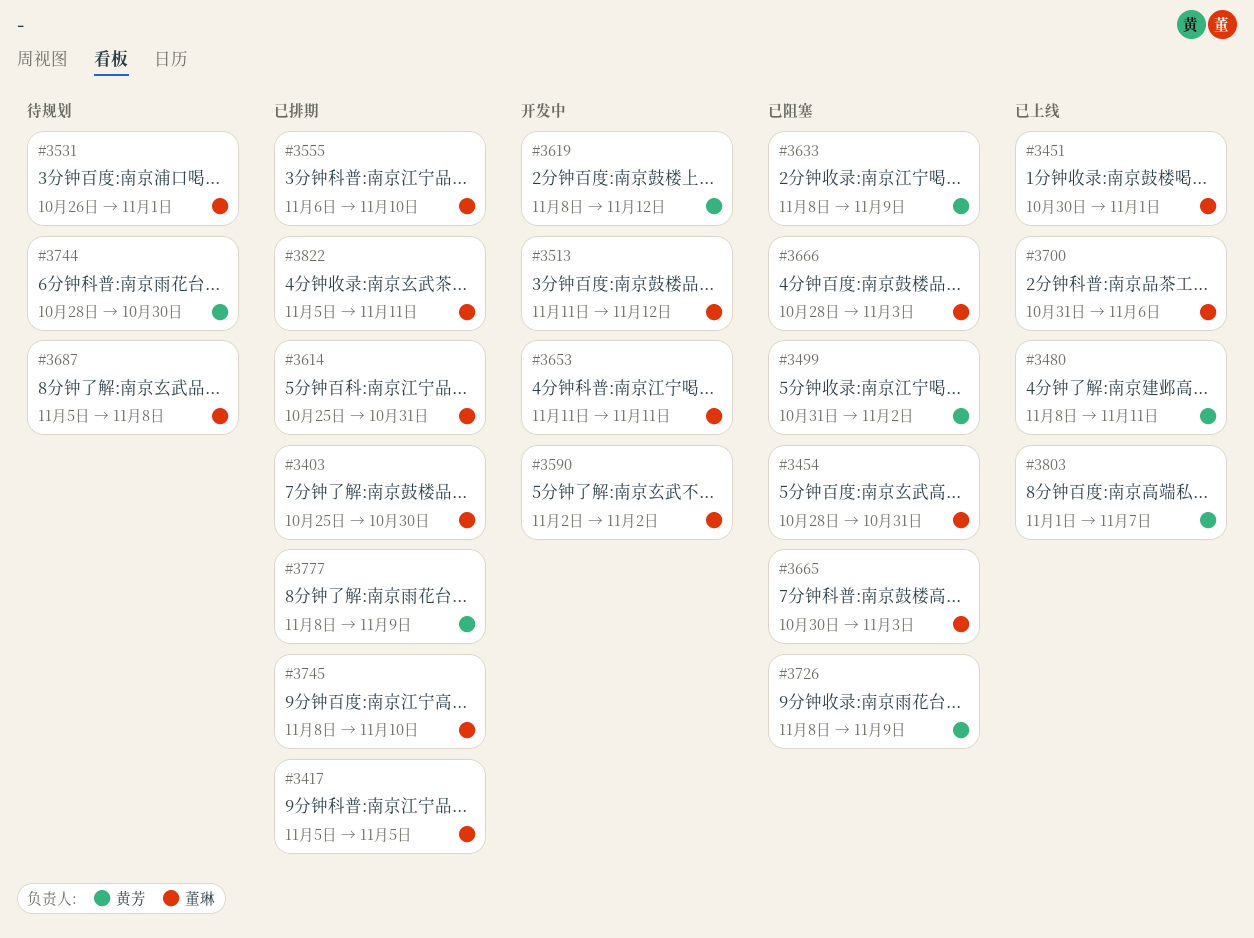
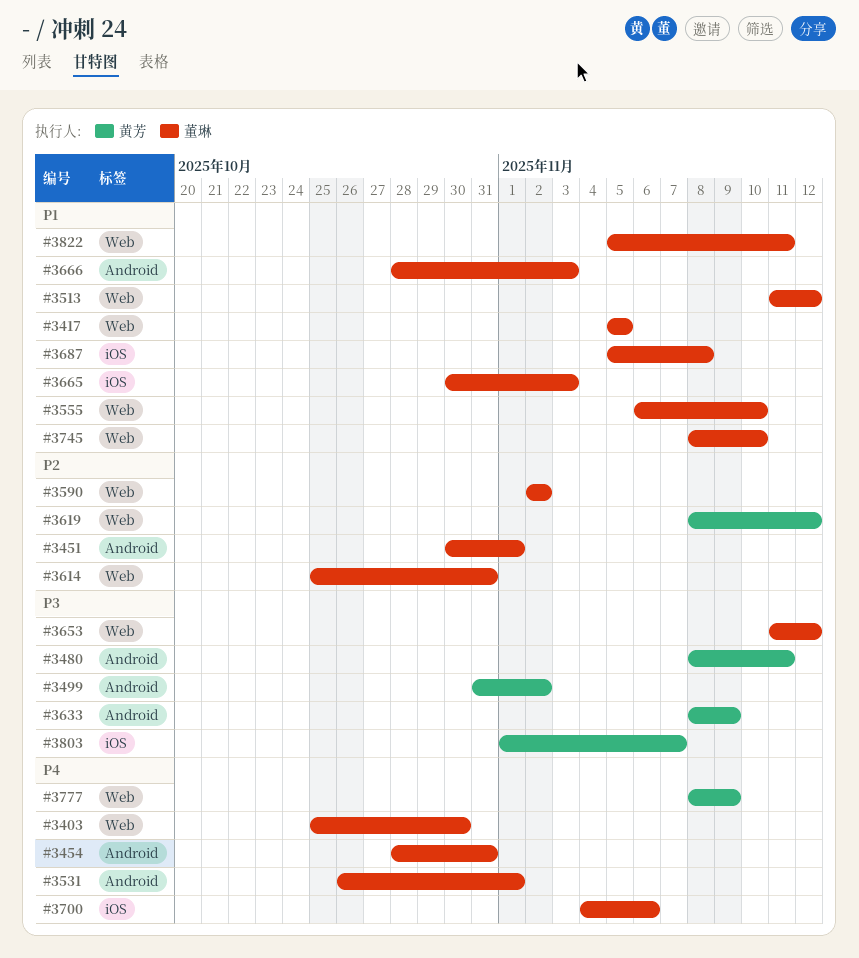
#3653, due: Nov 11 -> Nov 12
#3700, start: Oct 31 -> Nov 4
#3726: present -> none
#3744: present -> none

